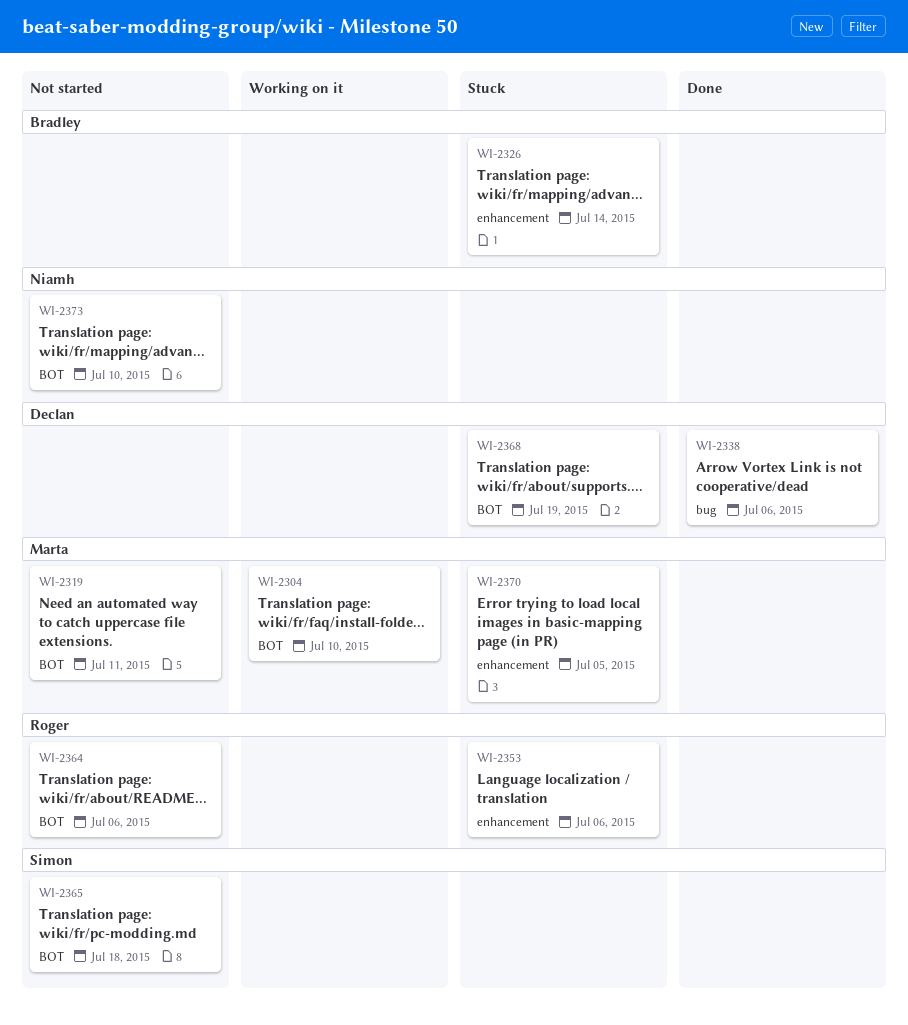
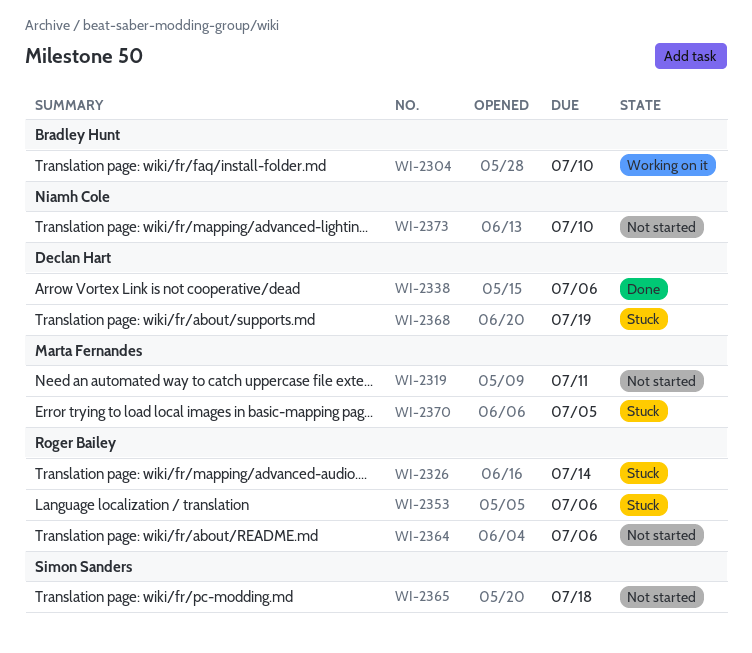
WI-2304, owner: Marta Fernandes -> Bradley Hunt
WI-2326, owner: Bradley Hunt -> Roger Bailey

